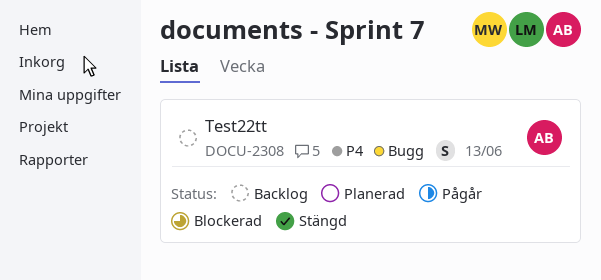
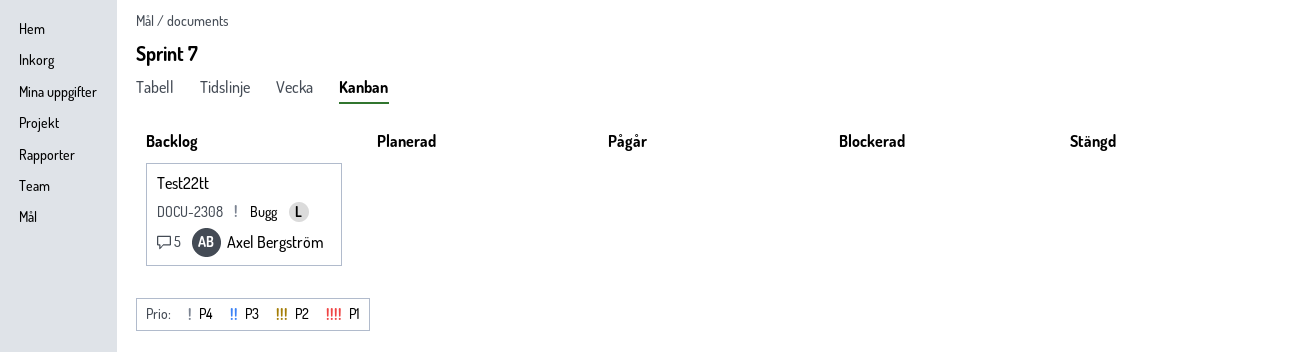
DOCU-2308, estimate: S -> L

